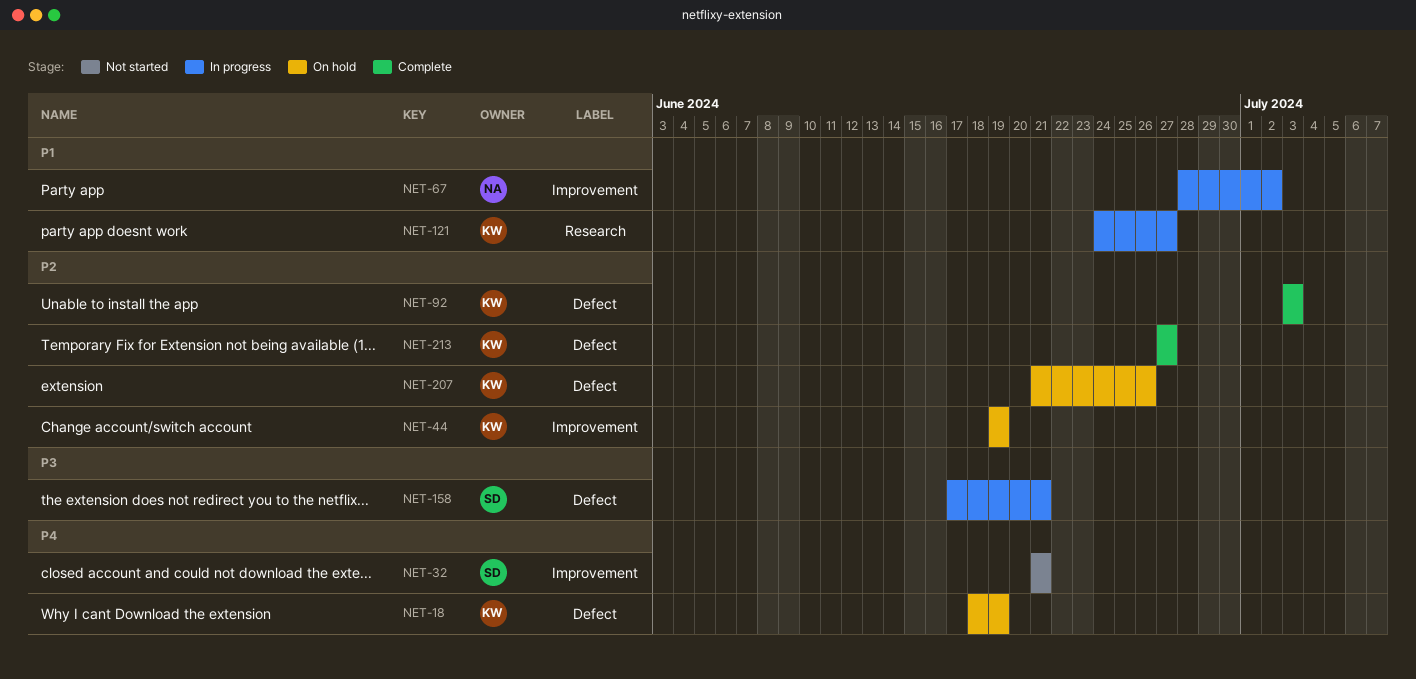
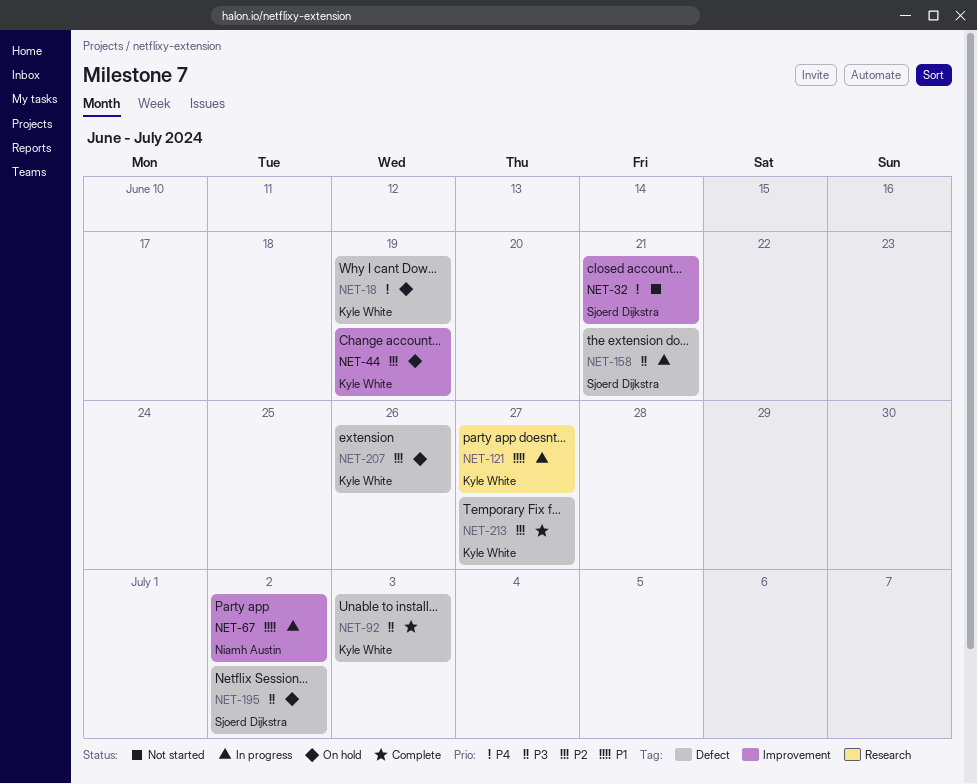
NET-92, priority: P2 -> P3
NET-195: none -> present

